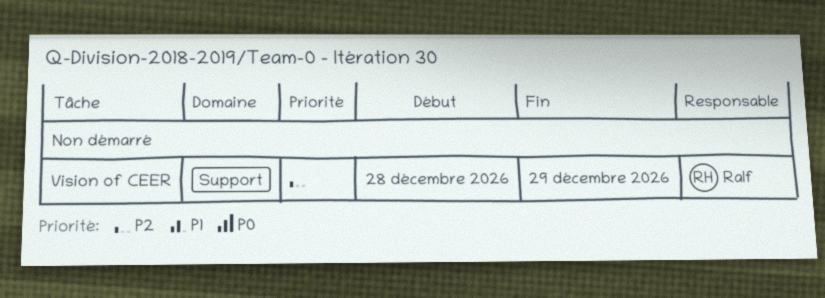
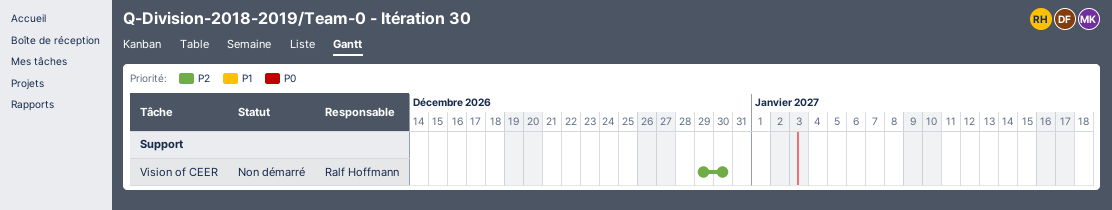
Vision of CEER, start: Dec 28 -> Dec 29
Vision of CEER, due: Dec 29 -> Dec 30

